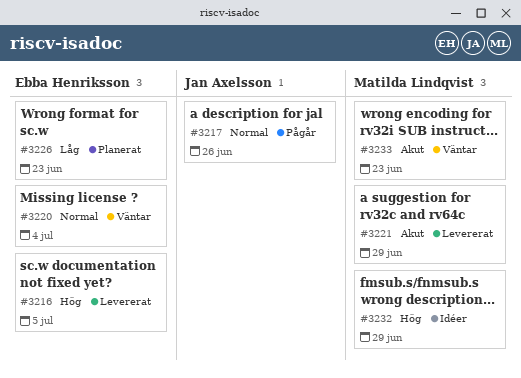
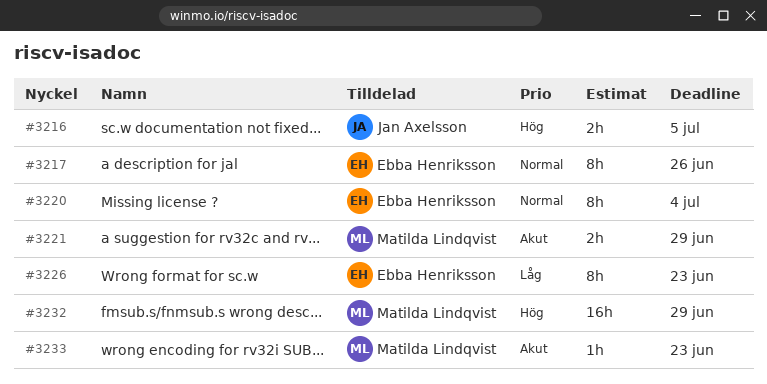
#3216, owner: Ebba Henriksson -> Jan Axelsson
#3217, owner: Jan Axelsson -> Ebba Henriksson

